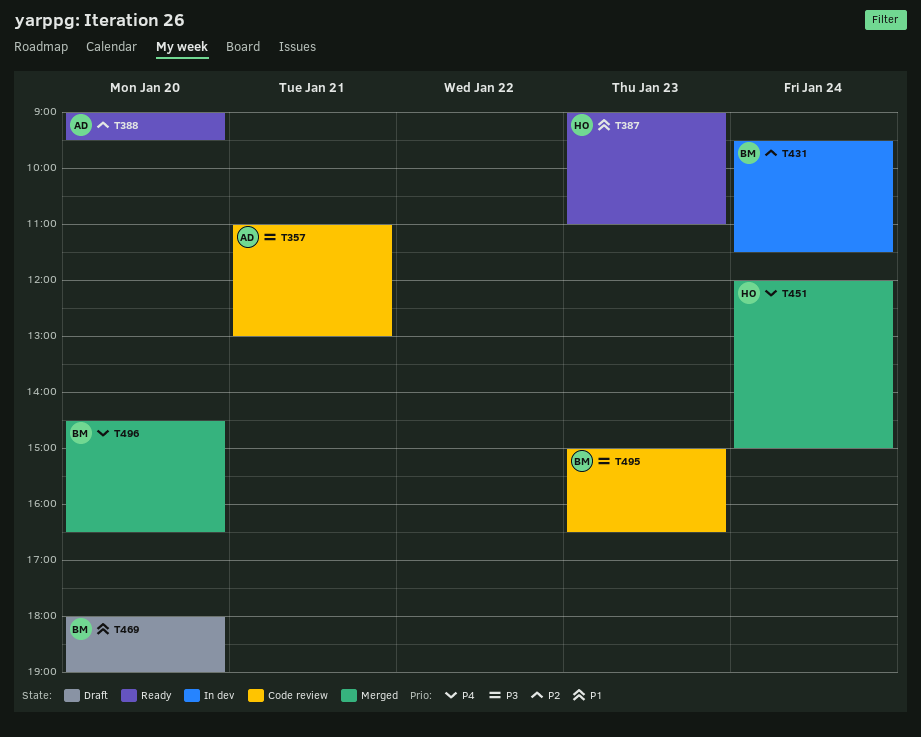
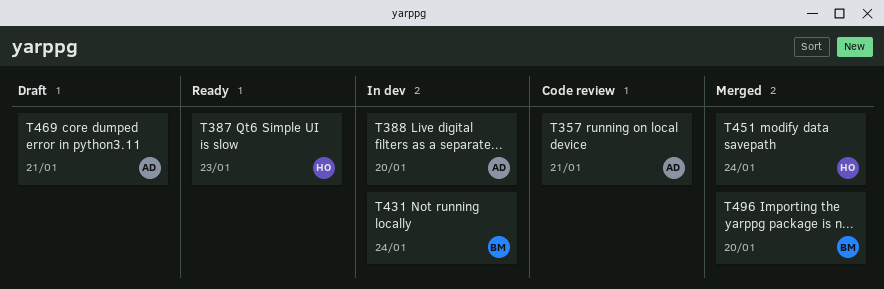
T388, status: Ready -> In dev
T469, owner: BM -> AD
T469, day: Jan 20 -> Jan 21
T495: present -> none

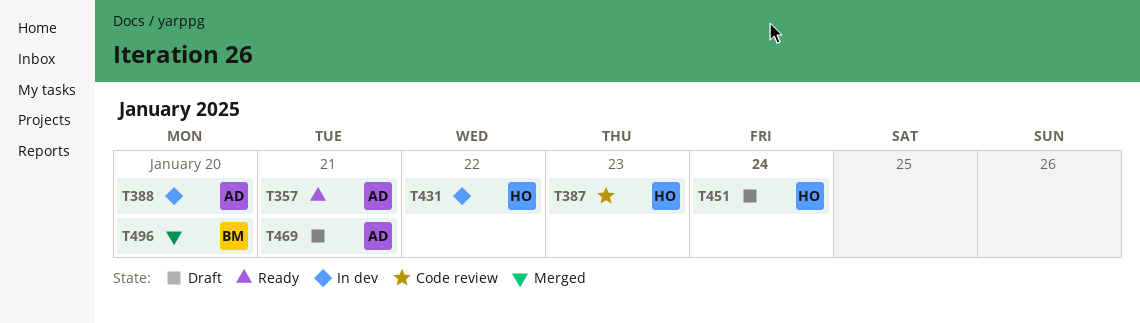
T357, status: Code review -> Ready
T387, status: Ready -> Code review
T431, owner: BM -> HO
T431, day: Jan 24 -> Jan 22
T451, status: Merged -> Draft

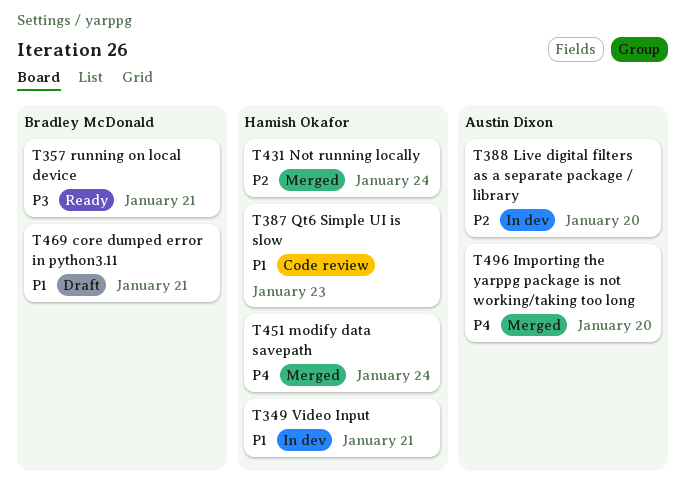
T349: none -> present
T357, owner: Austin Dixon -> Bradley McDonald
T431, status: In dev -> Merged
T431, day: Jan 22 -> Jan 24
T451, status: Draft -> Merged
T469, owner: Austin Dixon -> Bradley McDonald
T496, owner: Bradley McDonald -> Austin Dixon

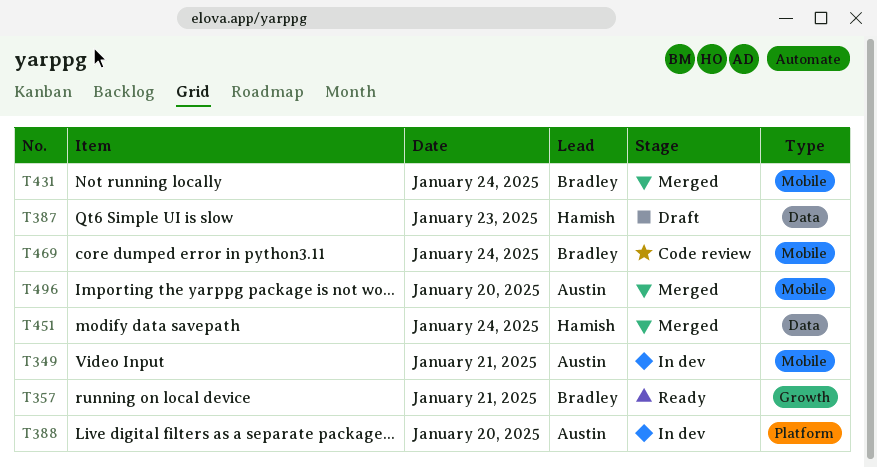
T349, owner: Hamish Okafor -> Austin Dixon
T387, status: Code review -> Draft
T431, owner: Hamish Okafor -> Bradley McDonald
T469, status: Draft -> Code review
T469, day: Jan 21 -> Jan 24

